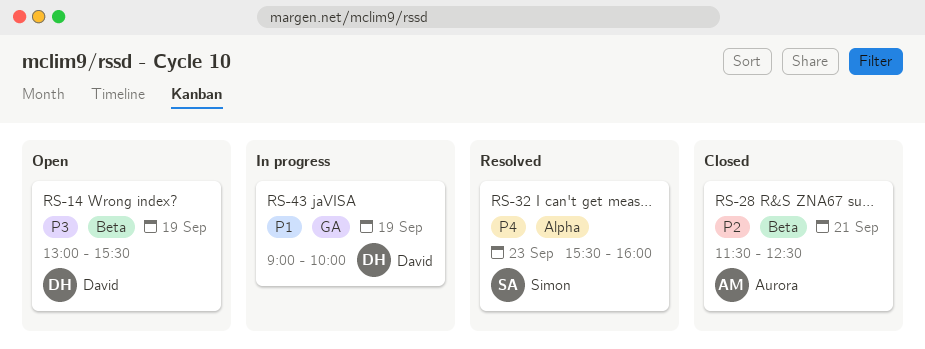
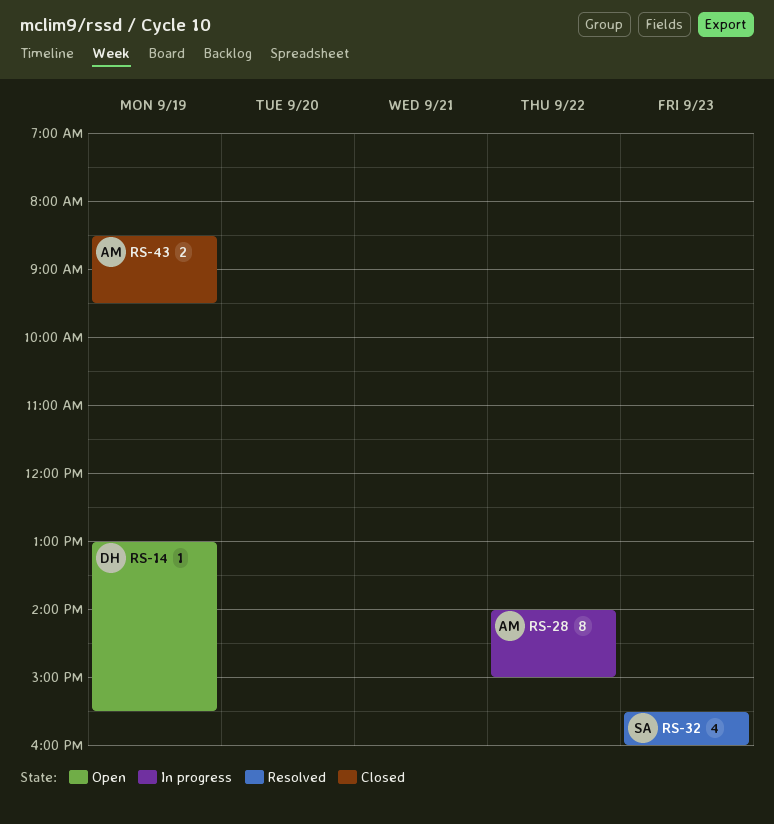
RS-28, status: Closed -> In progress
RS-28, day: Sep 21 -> Sep 22
RS-28, begins: 11:30 -> 14:00
RS-28, ends: 12:30 -> 15:00
RS-43, status: In progress -> Closed
RS-43, owner: David -> Aurora
RS-43, begins: 09:00 -> 08:30
RS-43, ends: 10:00 -> 09:30

